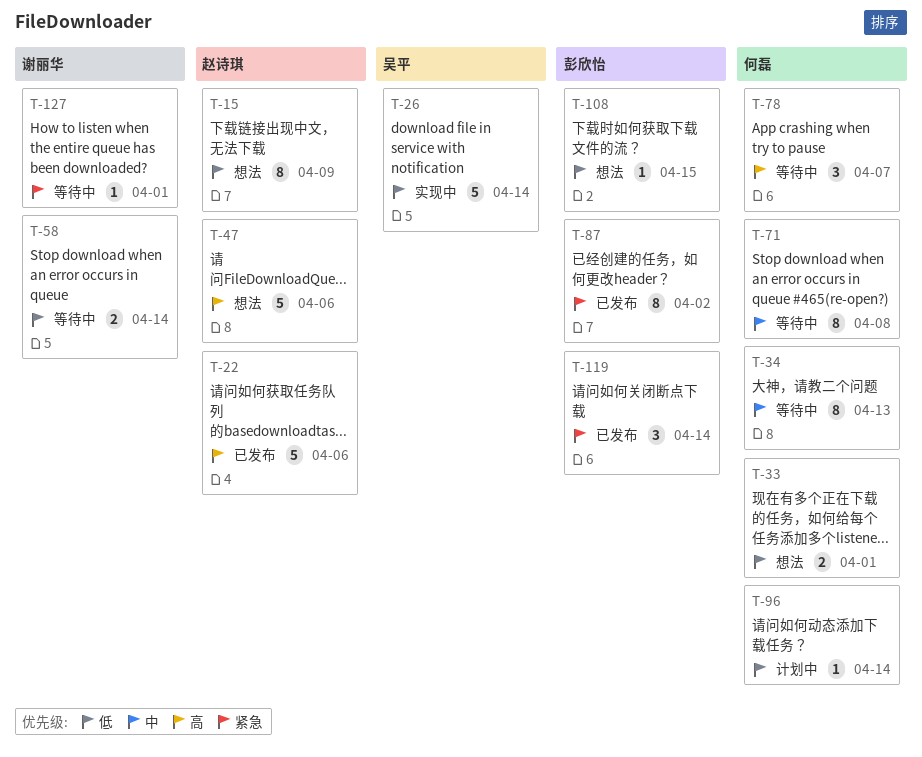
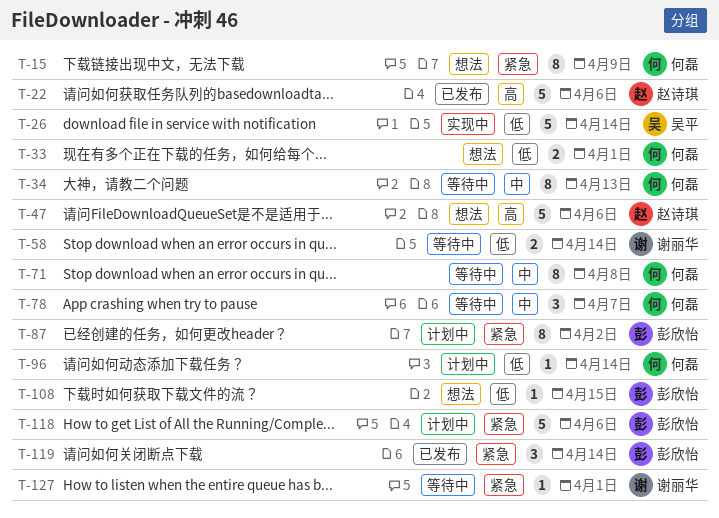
T-15, owner: 赵诗琪 -> 何磊
T-15, priority: 低 -> 紧急
T-78, priority: 高 -> 中
T-87, status: 已发布 -> 计划中
T-118: none -> present

